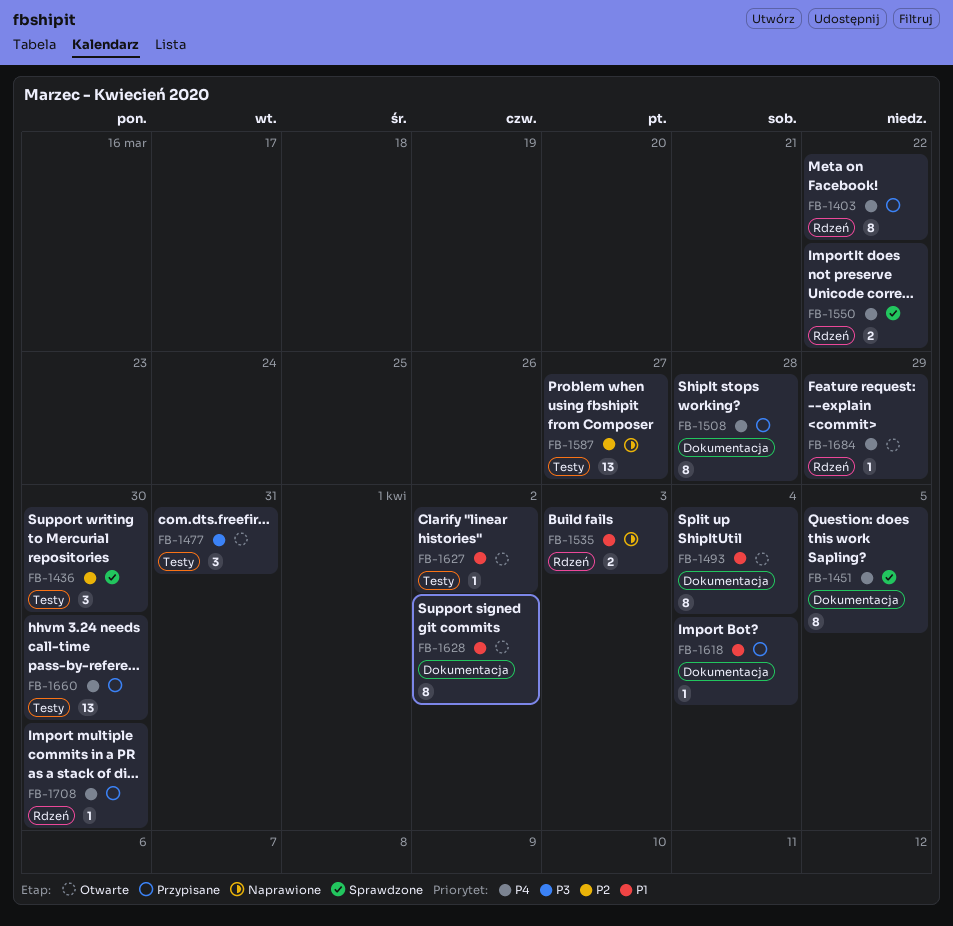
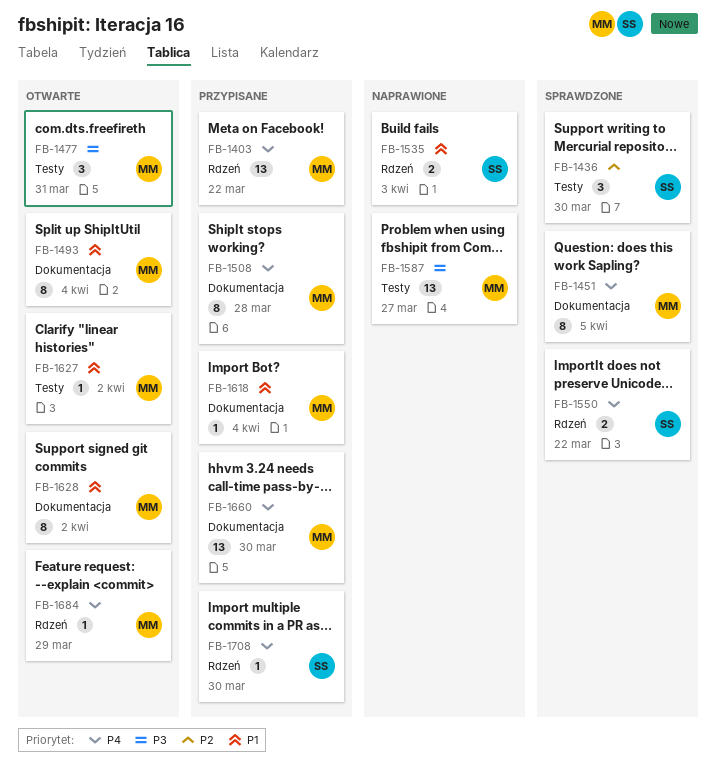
FB-1403, estimate: 8 -> 13
FB-1587, priority: P2 -> P3
FB-1660, label: Testy -> Dokumentacja

